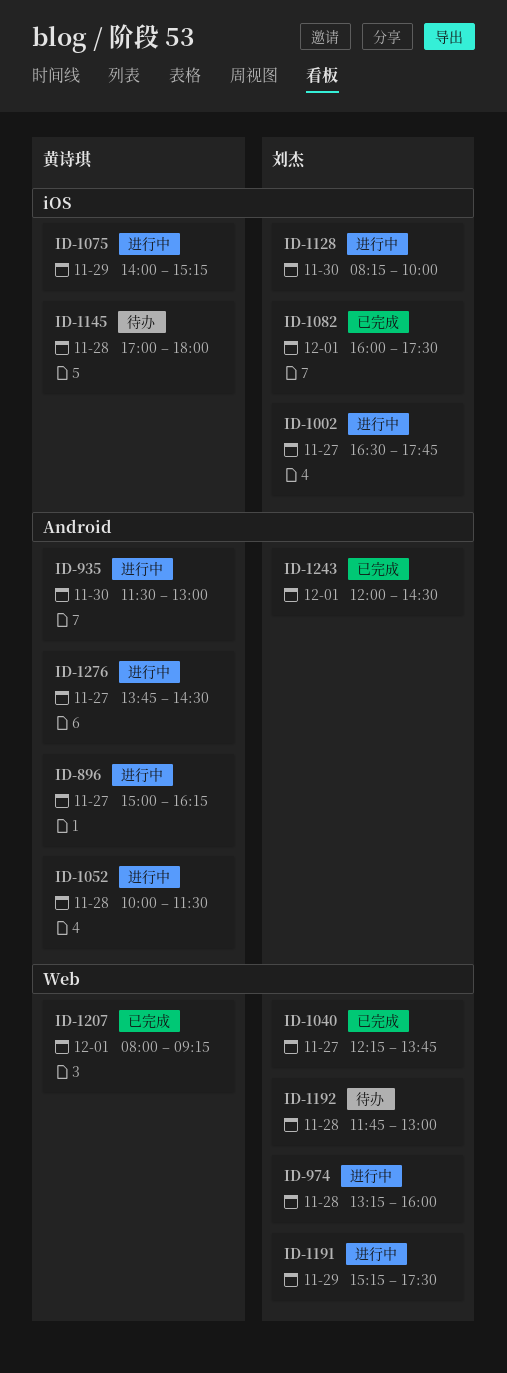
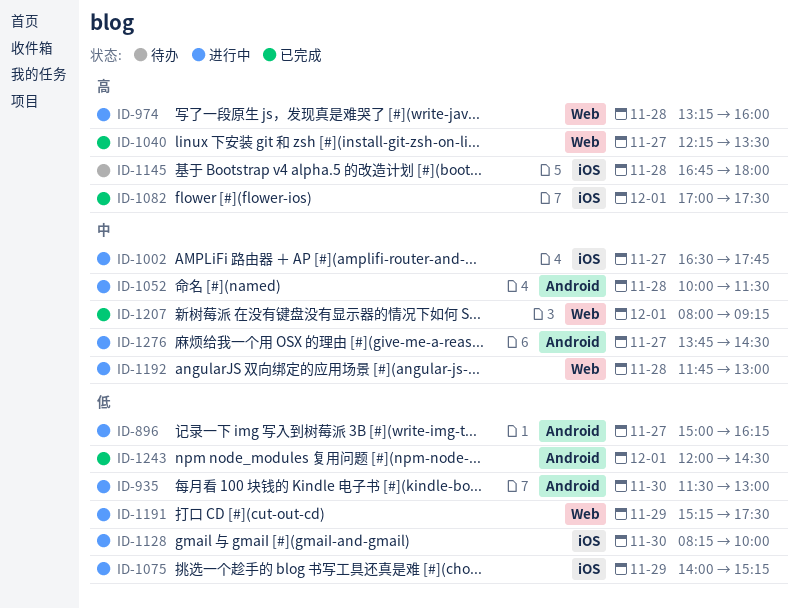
ID-1040, ends: 13:45 -> 13:30
ID-1082, begins: 16:00 -> 17:00
ID-1145, begins: 17:00 -> 16:45
ID-1192, status: 待办 -> 进行中

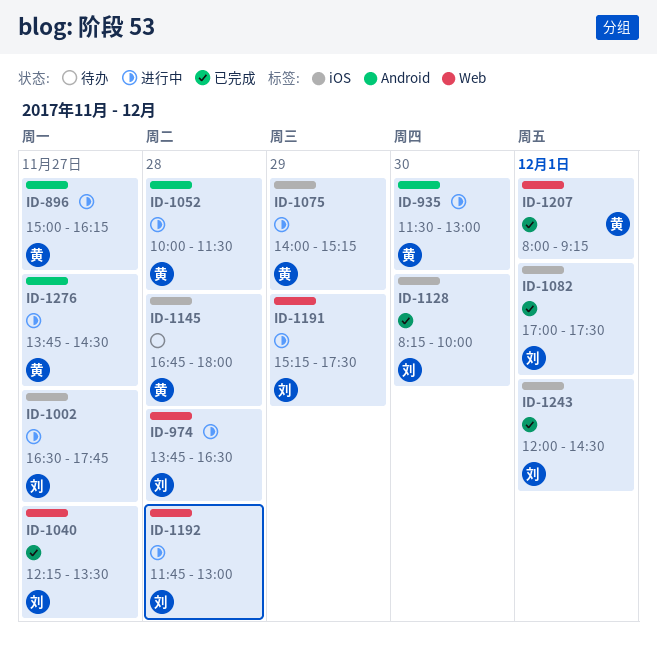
ID-974, begins: 13:15 -> 13:45
ID-974, ends: 16:00 -> 16:30
ID-1128, status: 进行中 -> 已完成
ID-1243, label: Android -> iOS

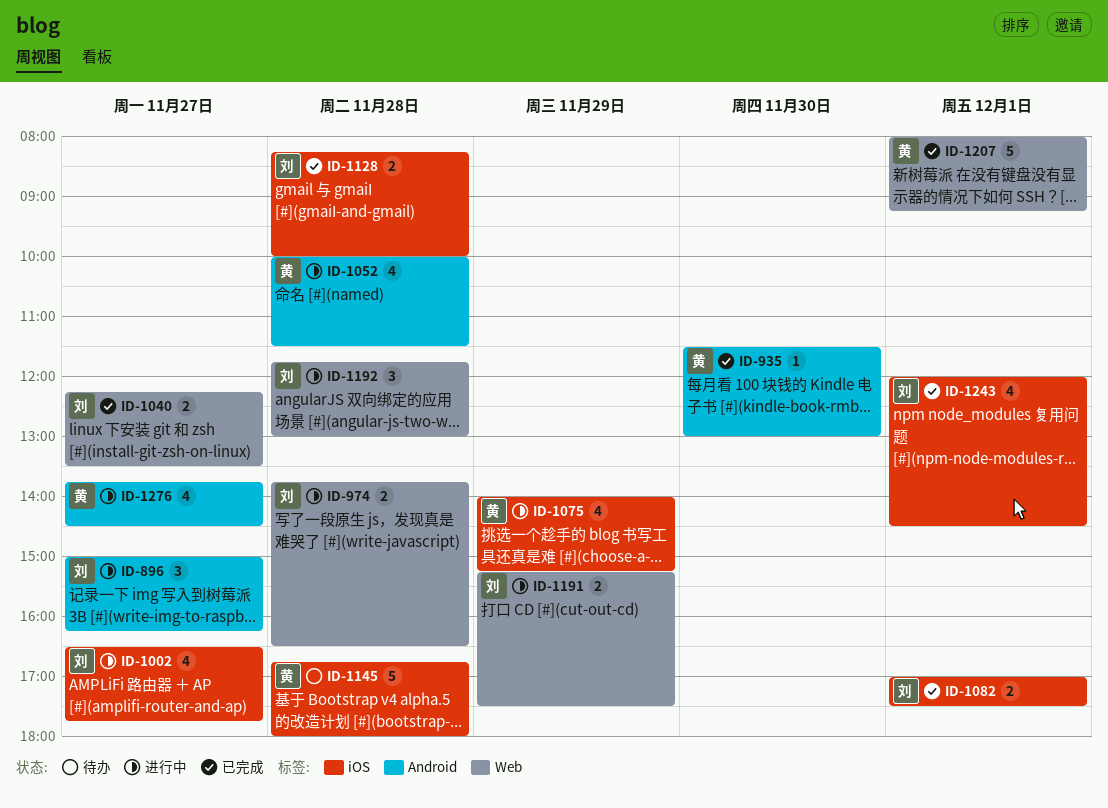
ID-896, owner: 黄 -> 刘
ID-935, status: 进行中 -> 已完成
ID-1128, day: Nov 30 -> Nov 28

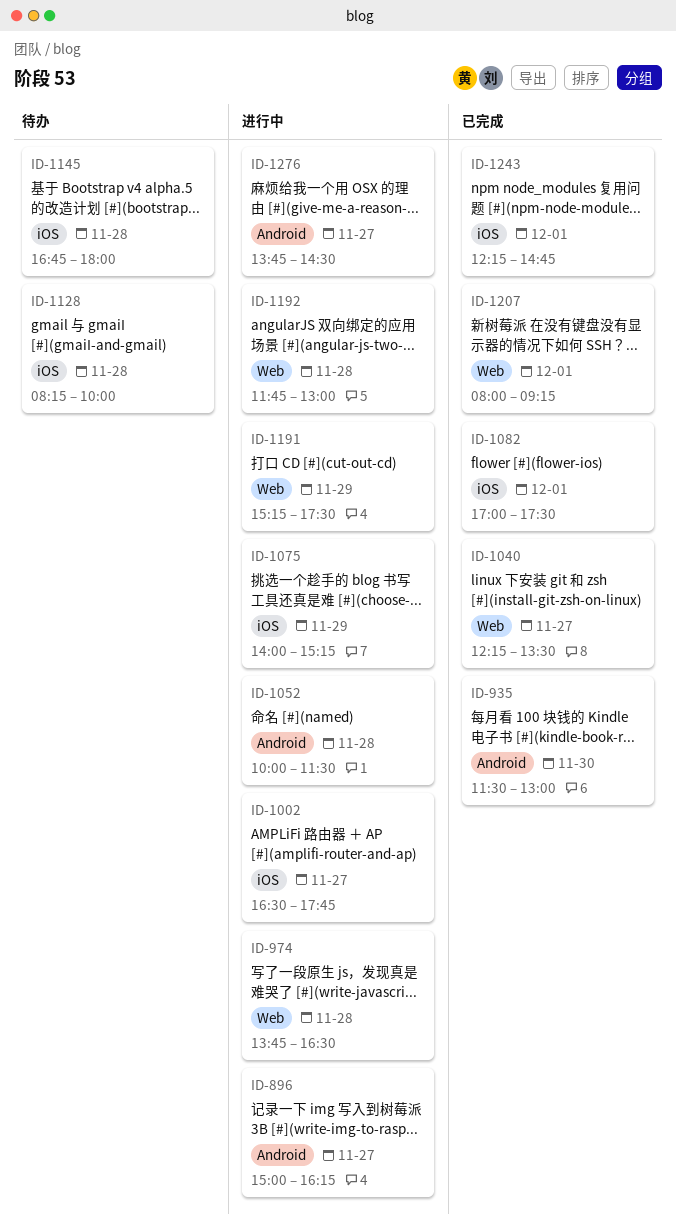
ID-1128, status: 已完成 -> 待办
ID-1243, begins: 12:00 -> 12:15
ID-1243, ends: 14:30 -> 14:45

